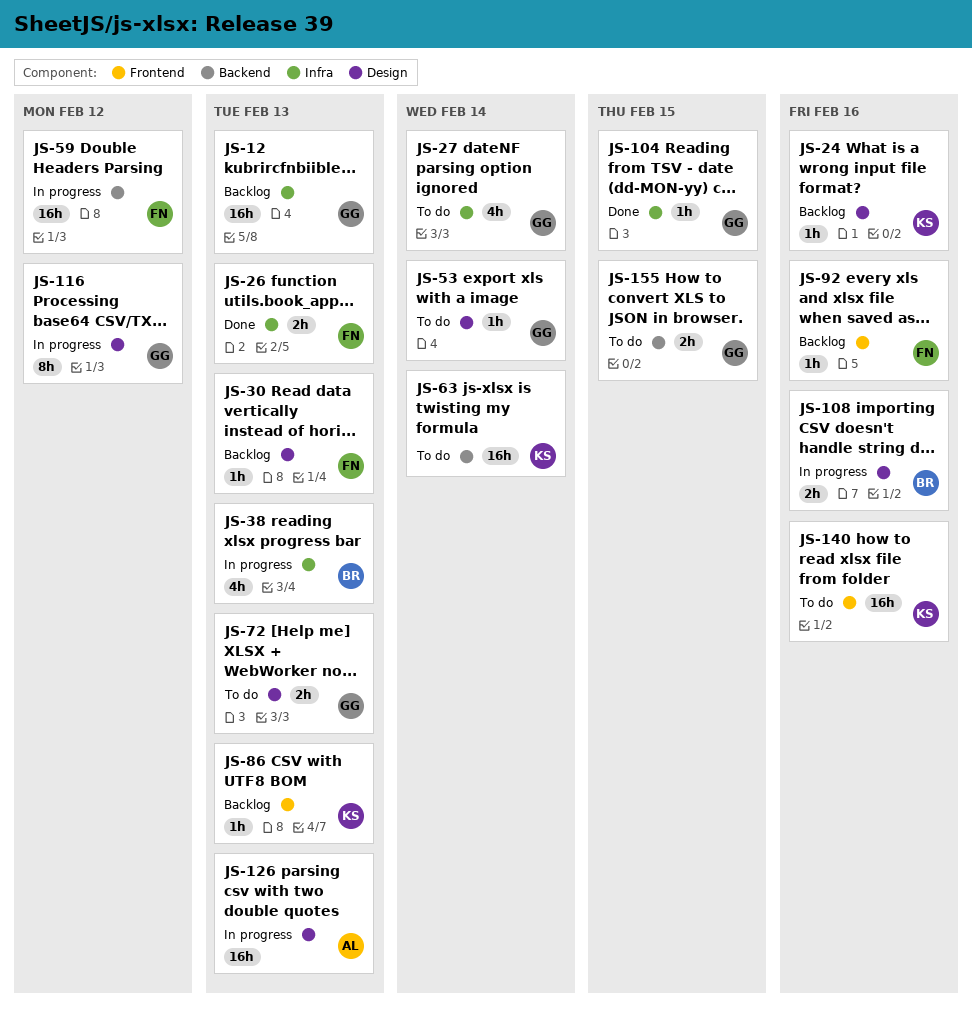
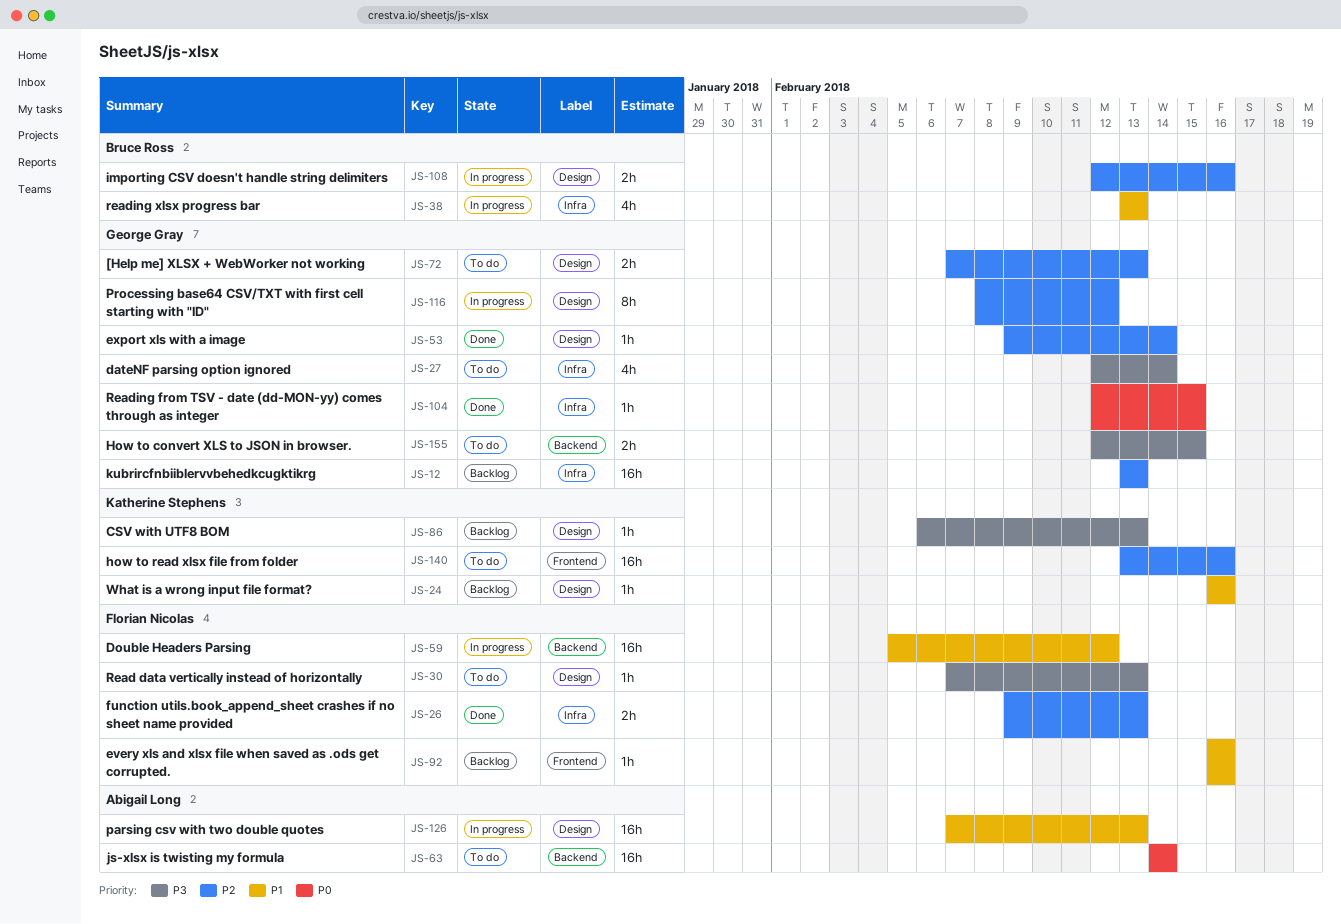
JS-30, status: Backlog -> To do
JS-53, status: To do -> Done
JS-63, owner: Katherine Stephens -> Abigail Long
JS-86, label: Frontend -> Design

